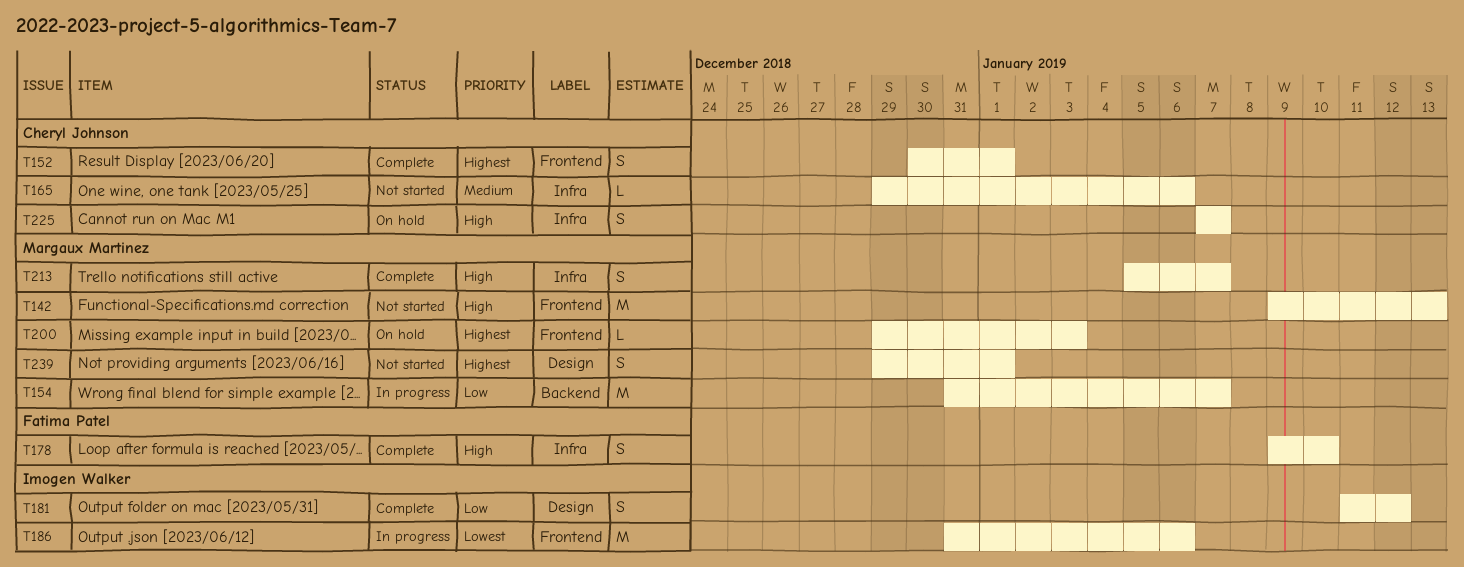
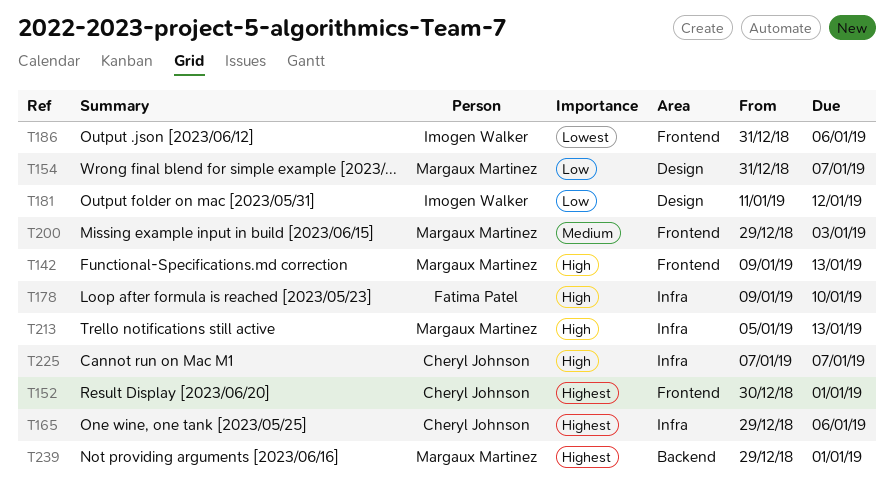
T154, label: Backend -> Design
T165, priority: Medium -> Highest
T200, priority: Highest -> Medium
T213, due: Jan 7 -> Jan 13
T239, label: Design -> Backend

